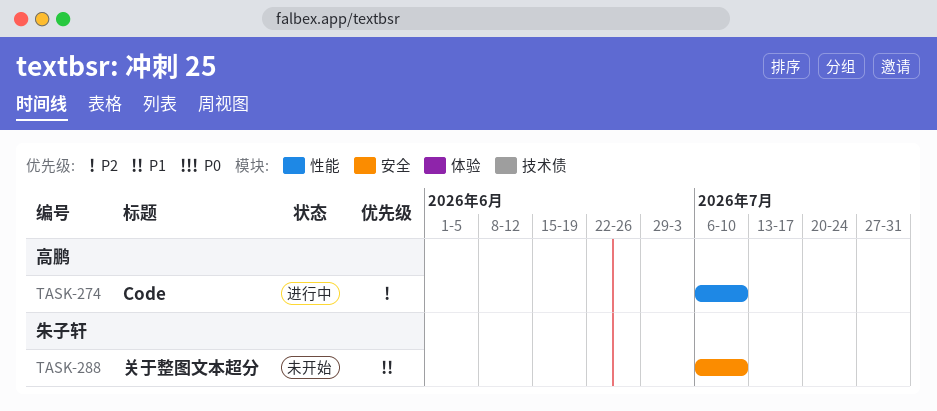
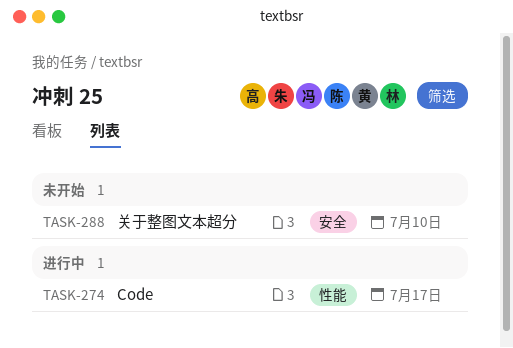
TASK-274, due: Jul 10 -> Jul 17

